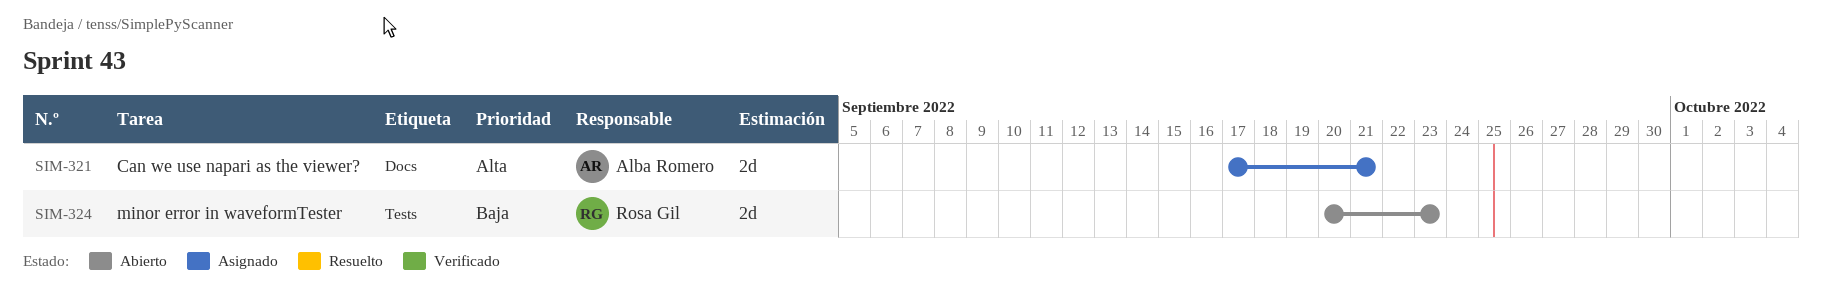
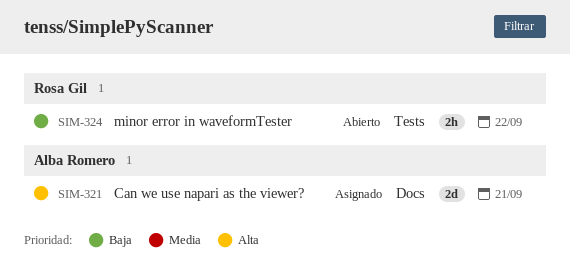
SIM-324, estimate: 2d -> 2h
SIM-324, due: Sep 23 -> Sep 22

